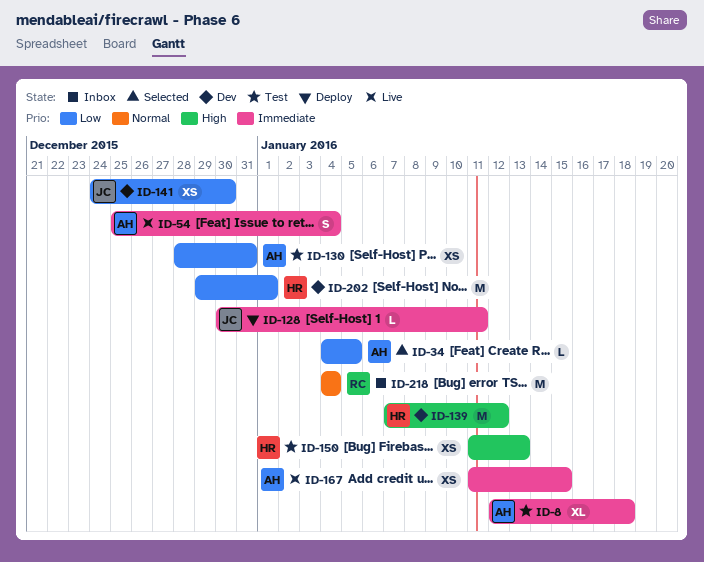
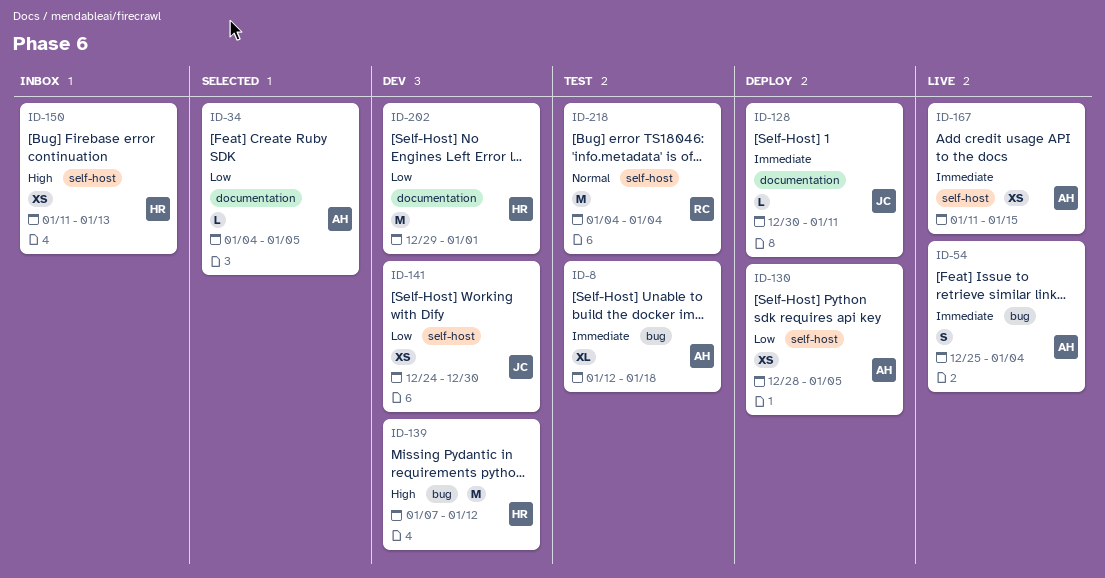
ID-130, status: Test -> Deploy
ID-130, due: Dec 31 -> Jan 5
ID-150, status: Test -> Inbox
ID-218, status: Inbox -> Test

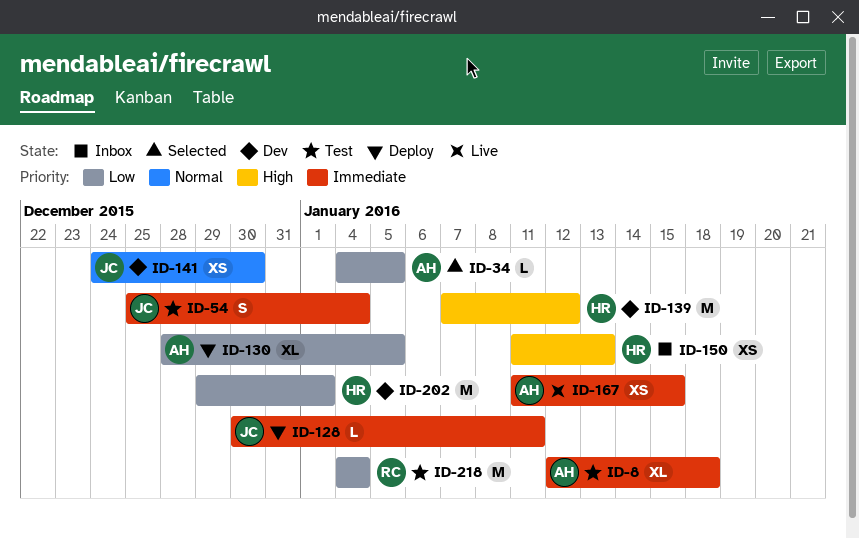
ID-54, status: Live -> Test
ID-54, owner: AH -> JC
ID-130, estimate: XS -> XL
ID-141, priority: Low -> Normal
ID-218, priority: Normal -> Low

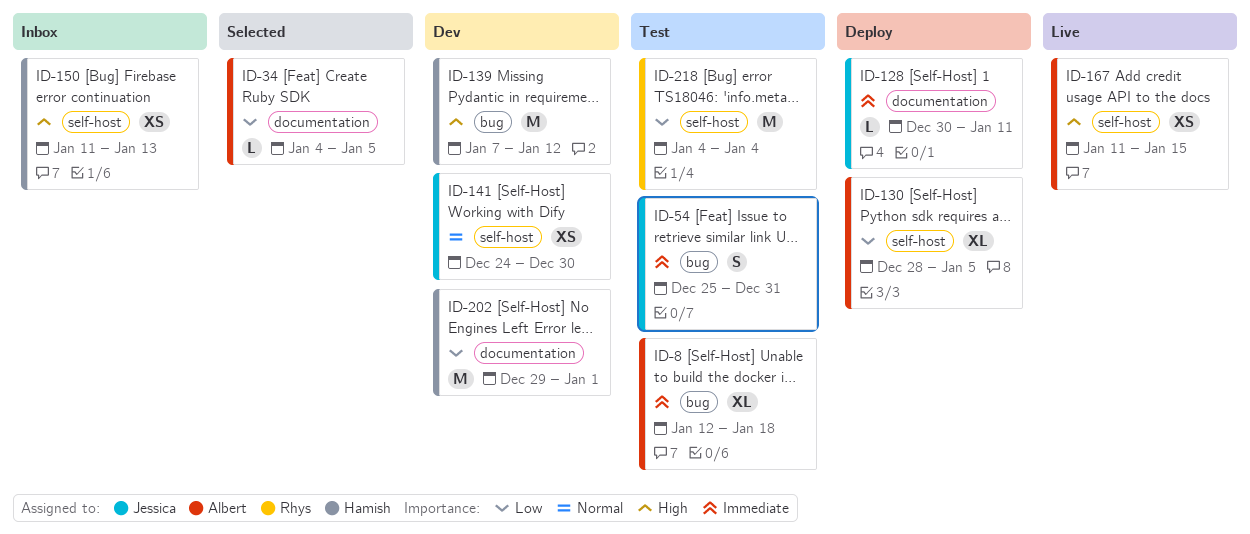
ID-54, due: Jan 4 -> Dec 31
ID-167, priority: Immediate -> High

